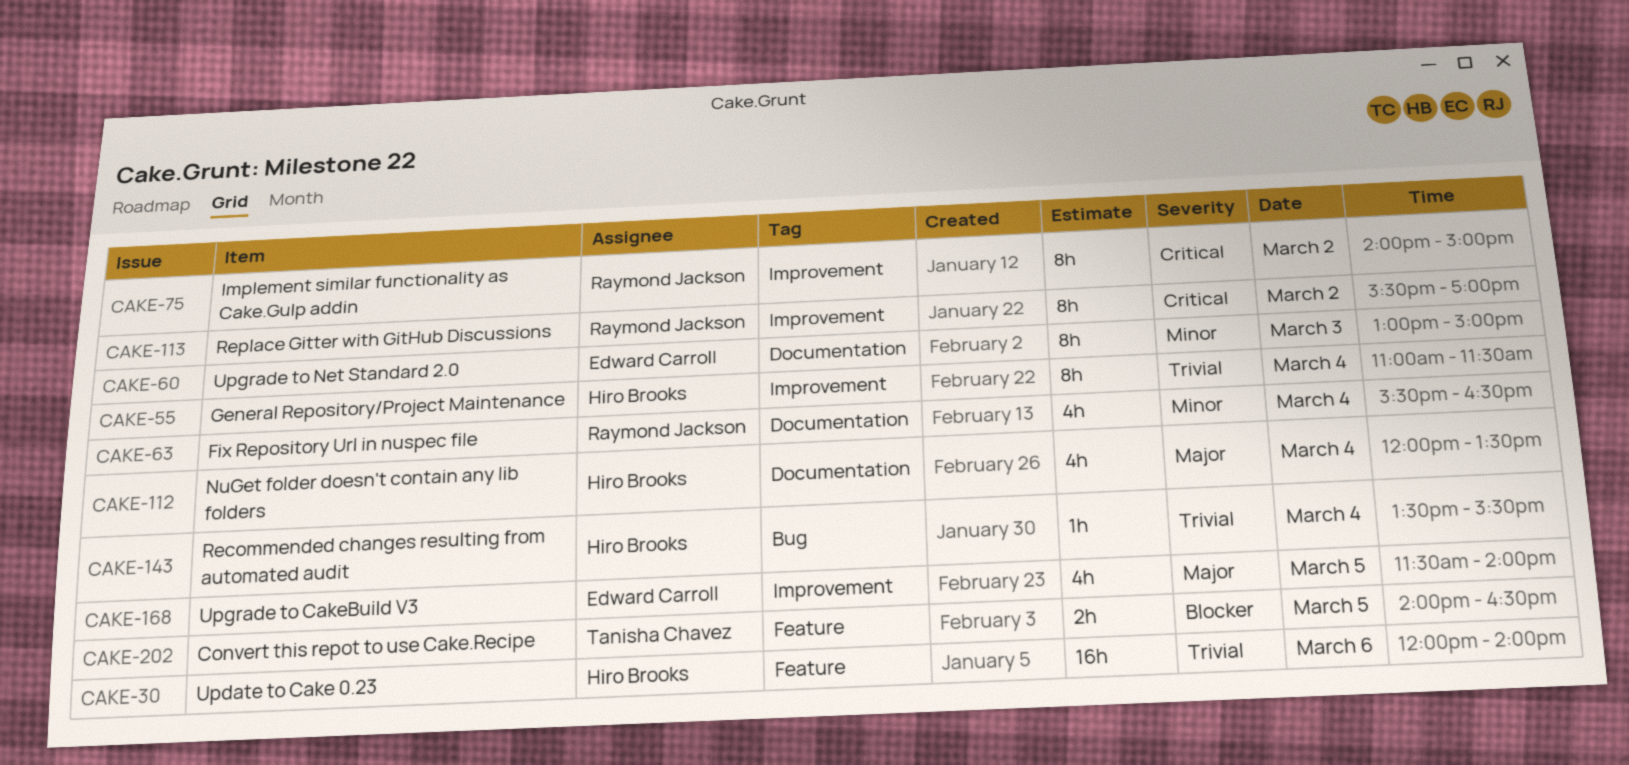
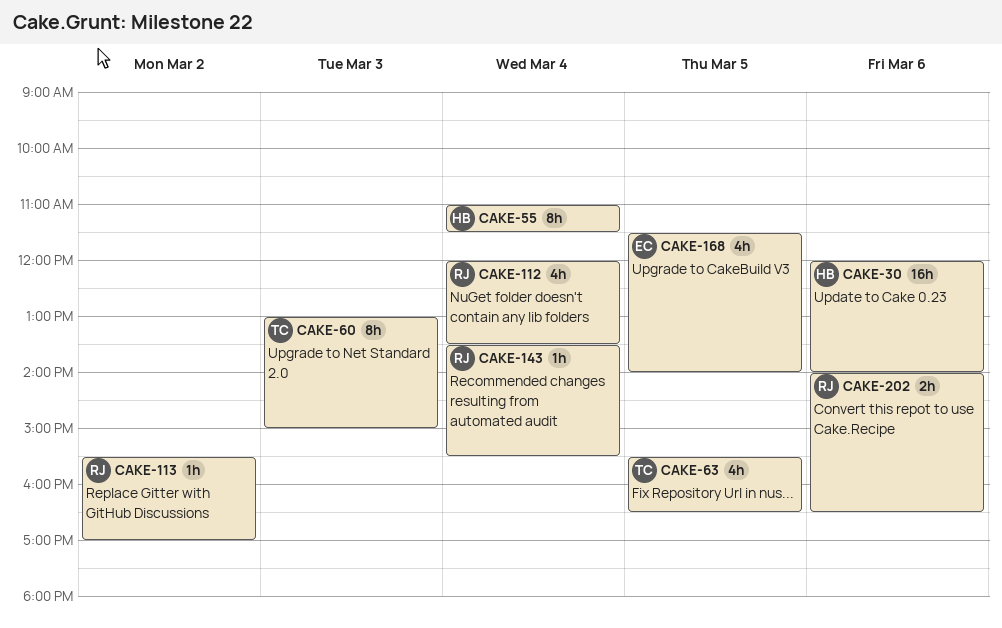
CAKE-60, owner: Edward Carroll -> Tanisha Chavez
CAKE-63, owner: Raymond Jackson -> Tanisha Chavez
CAKE-63, day: Mar 4 -> Mar 5
CAKE-75: present -> none
CAKE-112, owner: Hiro Brooks -> Raymond Jackson
CAKE-113, estimate: 8h -> 1h
CAKE-143, owner: Hiro Brooks -> Raymond Jackson
CAKE-202, owner: Tanisha Chavez -> Raymond Jackson
CAKE-202, day: Mar 5 -> Mar 6

